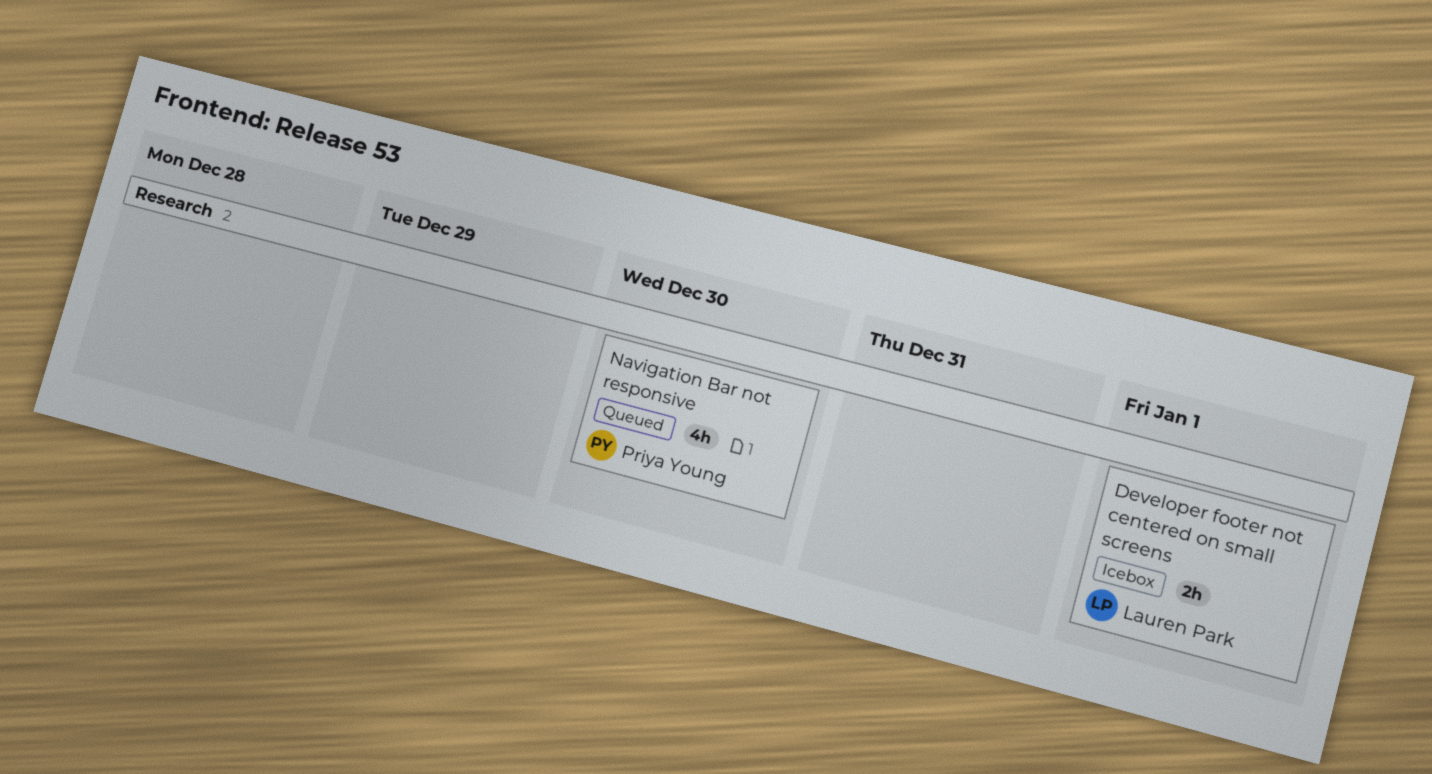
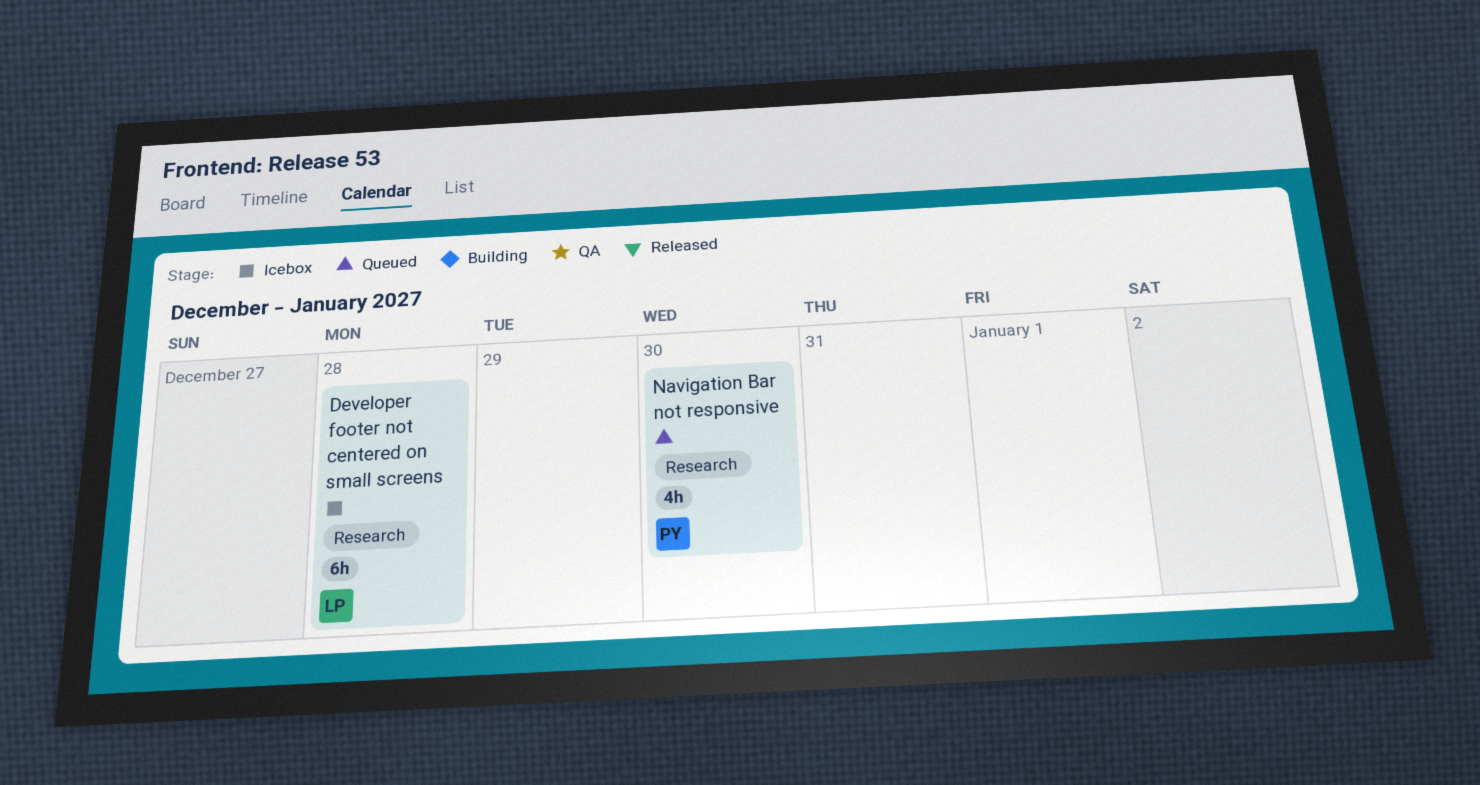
Developer footer not centered on small screens, estimate: 2h -> 6h
Developer footer not centered on small screens, due: Jan 1 -> Dec 28

